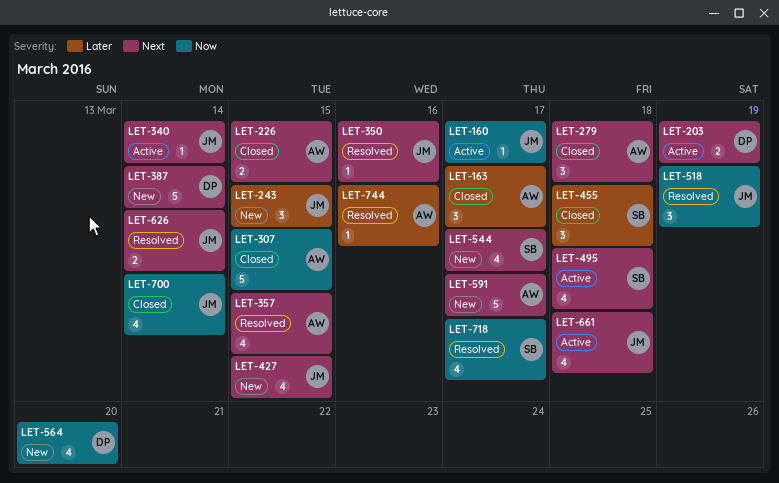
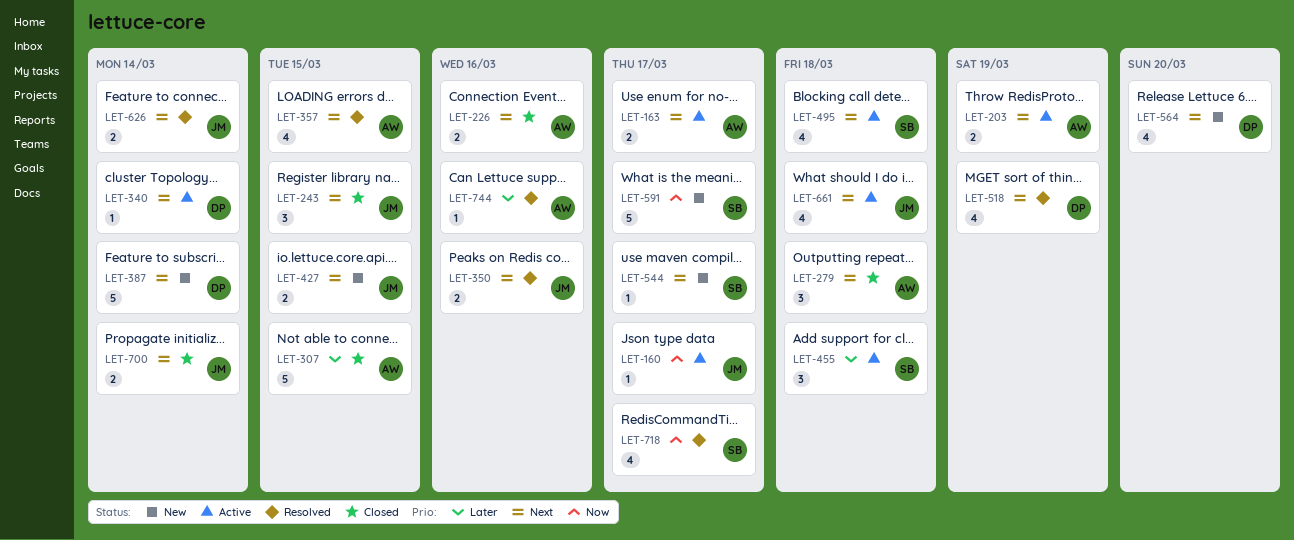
LET-163, status: Closed -> Active
LET-163, priority: Later -> Next
LET-163, estimate: 3 -> 2
LET-203, owner: DP -> AW
LET-226, due: Mar 15 -> Mar 16
LET-243, status: New -> Closed
LET-243, priority: Later -> Next
LET-307, priority: Now -> Later
LET-340, owner: JM -> DP
LET-350, estimate: 1 -> 2
LET-427, estimate: 4 -> 2
LET-455, status: Closed -> Active
LET-518, owner: JM -> DP
LET-518, priority: Now -> Next
LET-518, estimate: 3 -> 4
LET-544, estimate: 4 -> 1
LET-564, priority: Now -> Next
LET-591, owner: AW -> SB
LET-591, priority: Next -> Now
LET-700, priority: Now -> Next
LET-700, estimate: 4 -> 2

